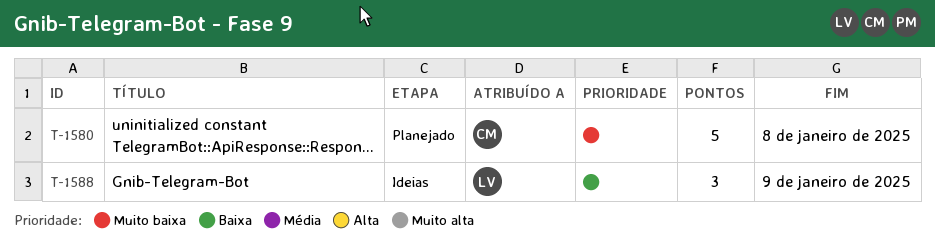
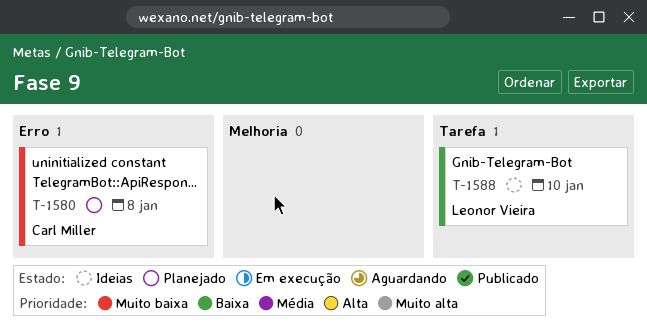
T-1588, due: Jan 9 -> Jan 10

